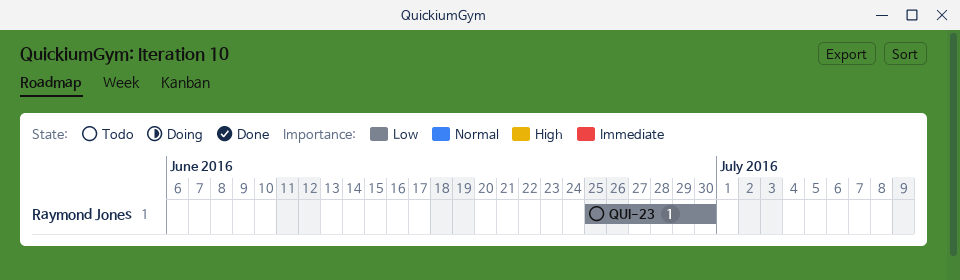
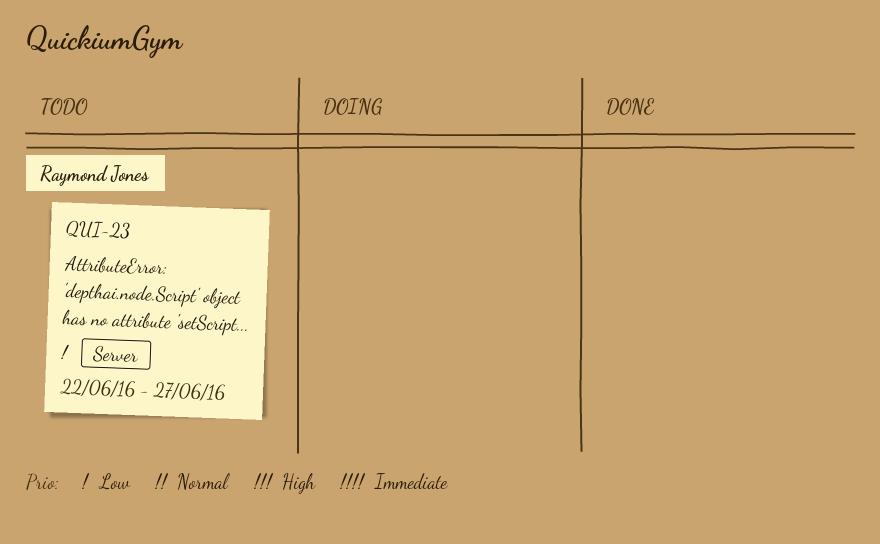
QUI-23, start: Jun 25 -> Jun 22
QUI-23, due: Jun 30 -> Jun 27

